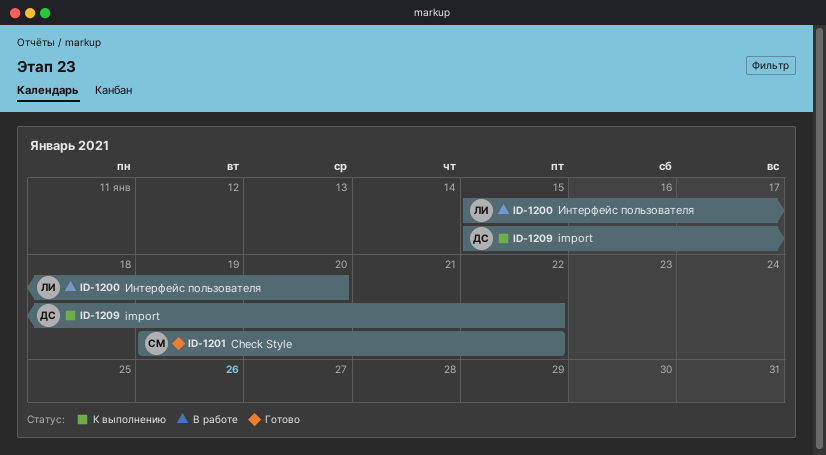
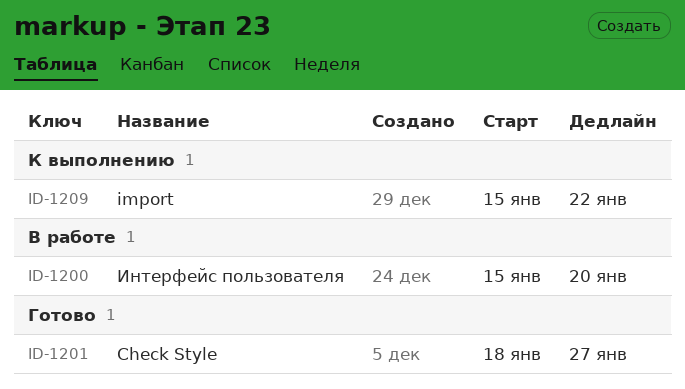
ID-1201, start: Jan 19 -> Jan 18
ID-1201, due: Jan 22 -> Jan 27

